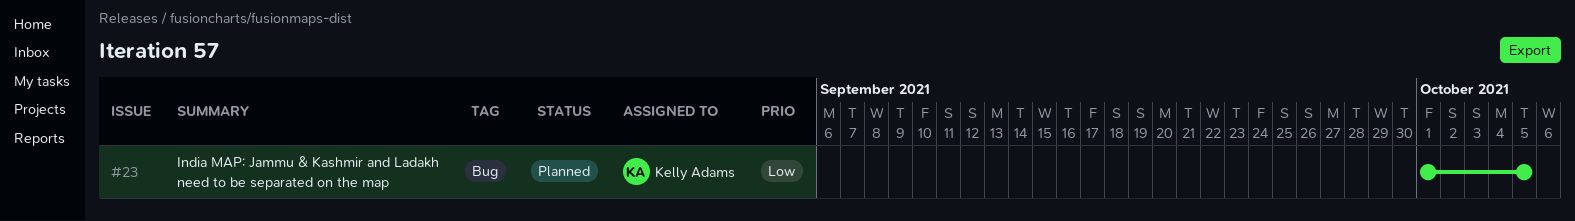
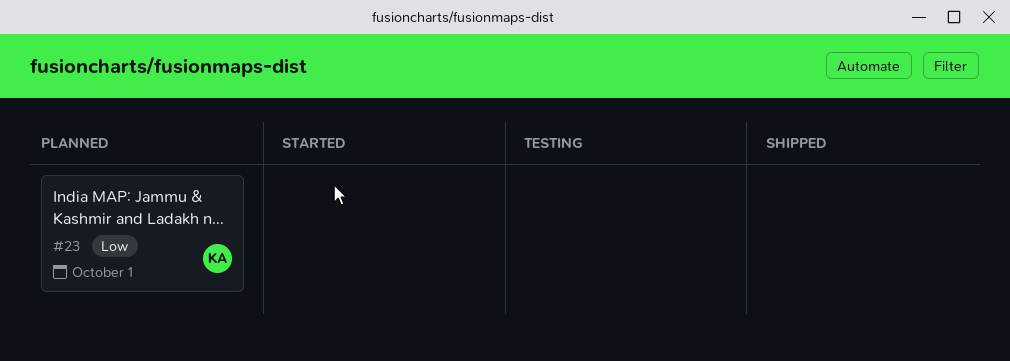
#23, due: Oct 5 -> Oct 1

